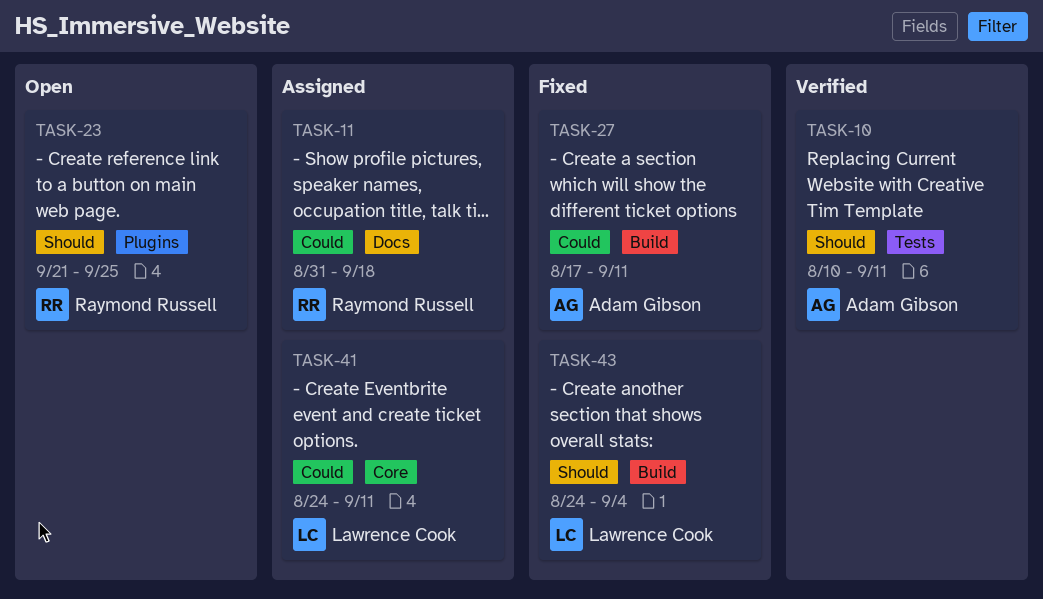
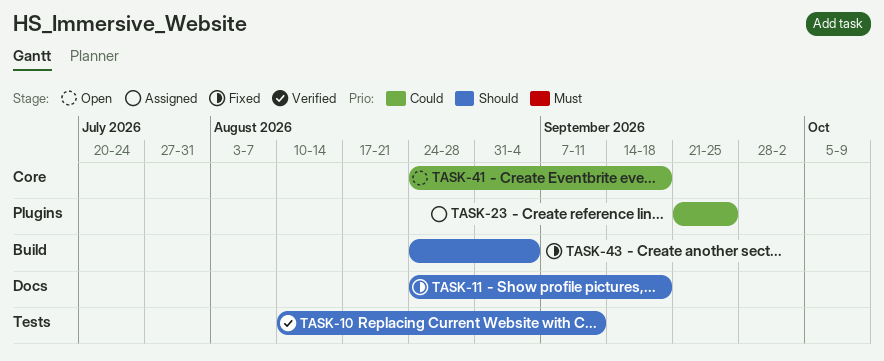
TASK-11, status: Assigned -> Fixed
TASK-11, priority: Could -> Should
TASK-11, start: Aug 31 -> Aug 24
TASK-23, status: Open -> Assigned
TASK-23, priority: Should -> Could
TASK-27: present -> none
TASK-41, status: Assigned -> Open
TASK-41, due: Sep 11 -> Sep 18

